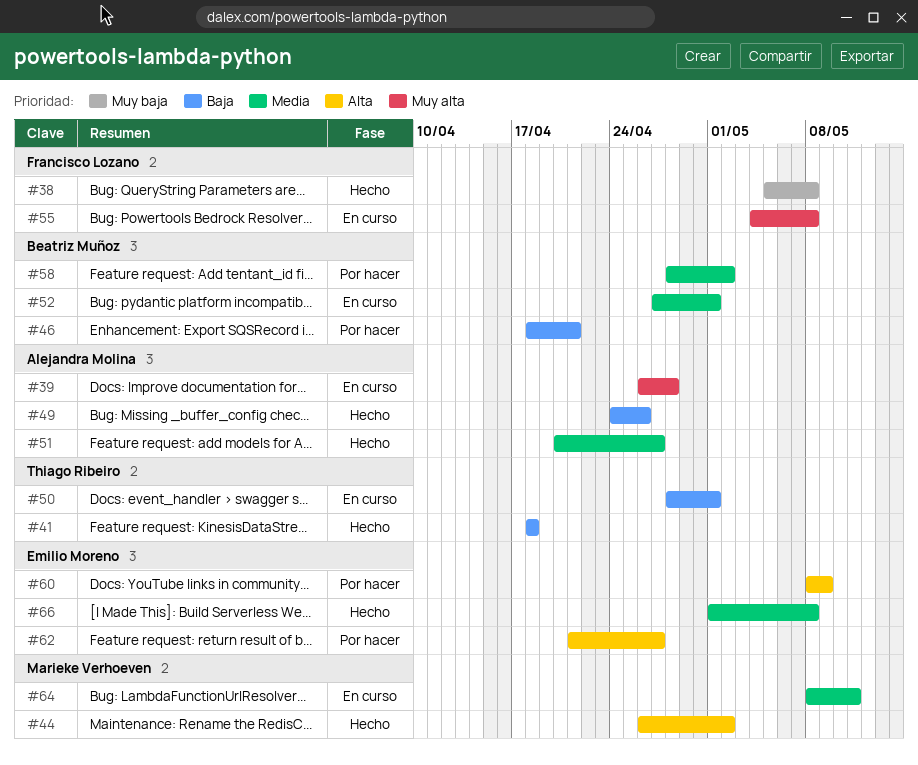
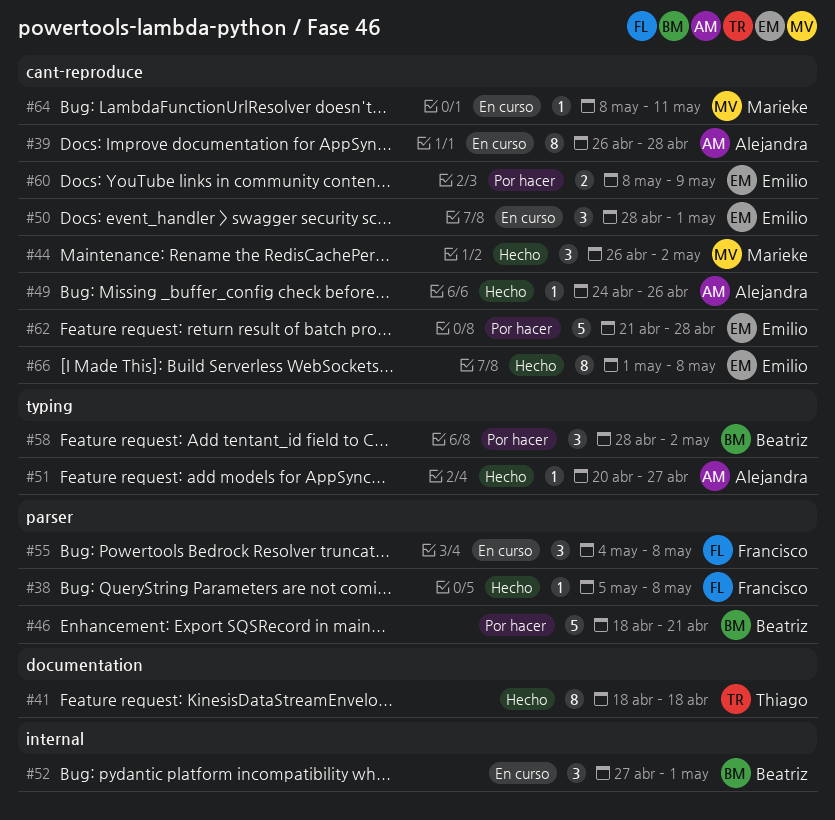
#50, owner: Thiago Ribeiro -> Emilio Moreno
#62, due: Apr 27 -> Apr 28

